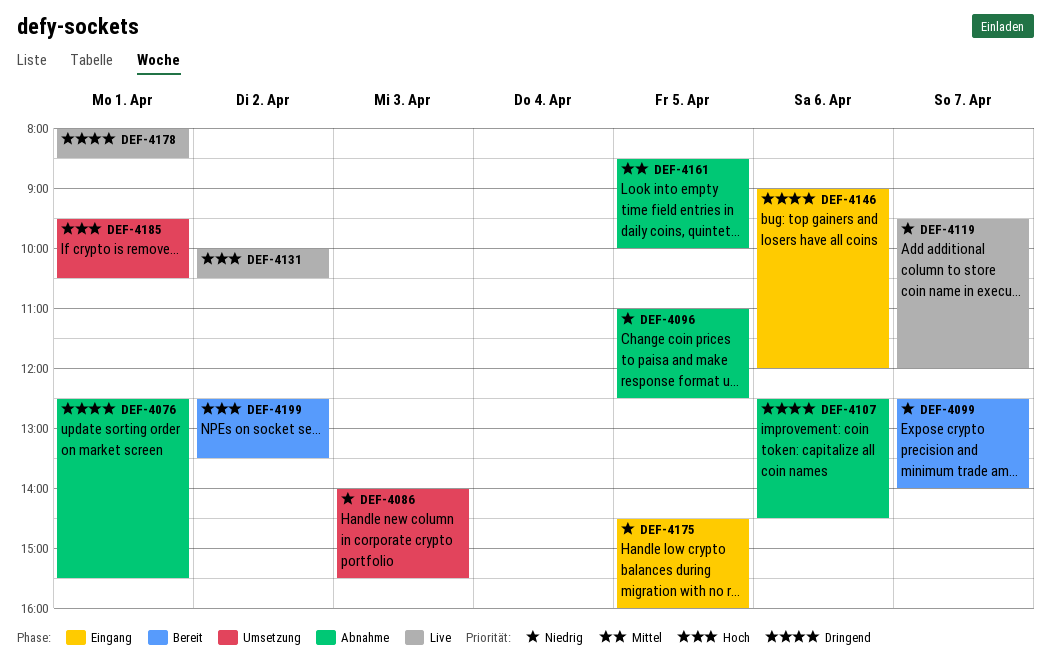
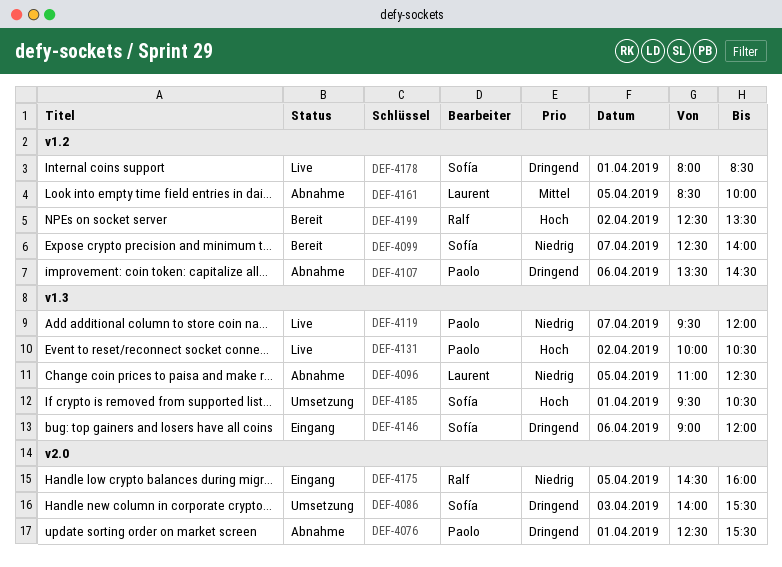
DEF-4086, priority: Niedrig -> Dringend
DEF-4107, begins: 12:30 -> 13:30

